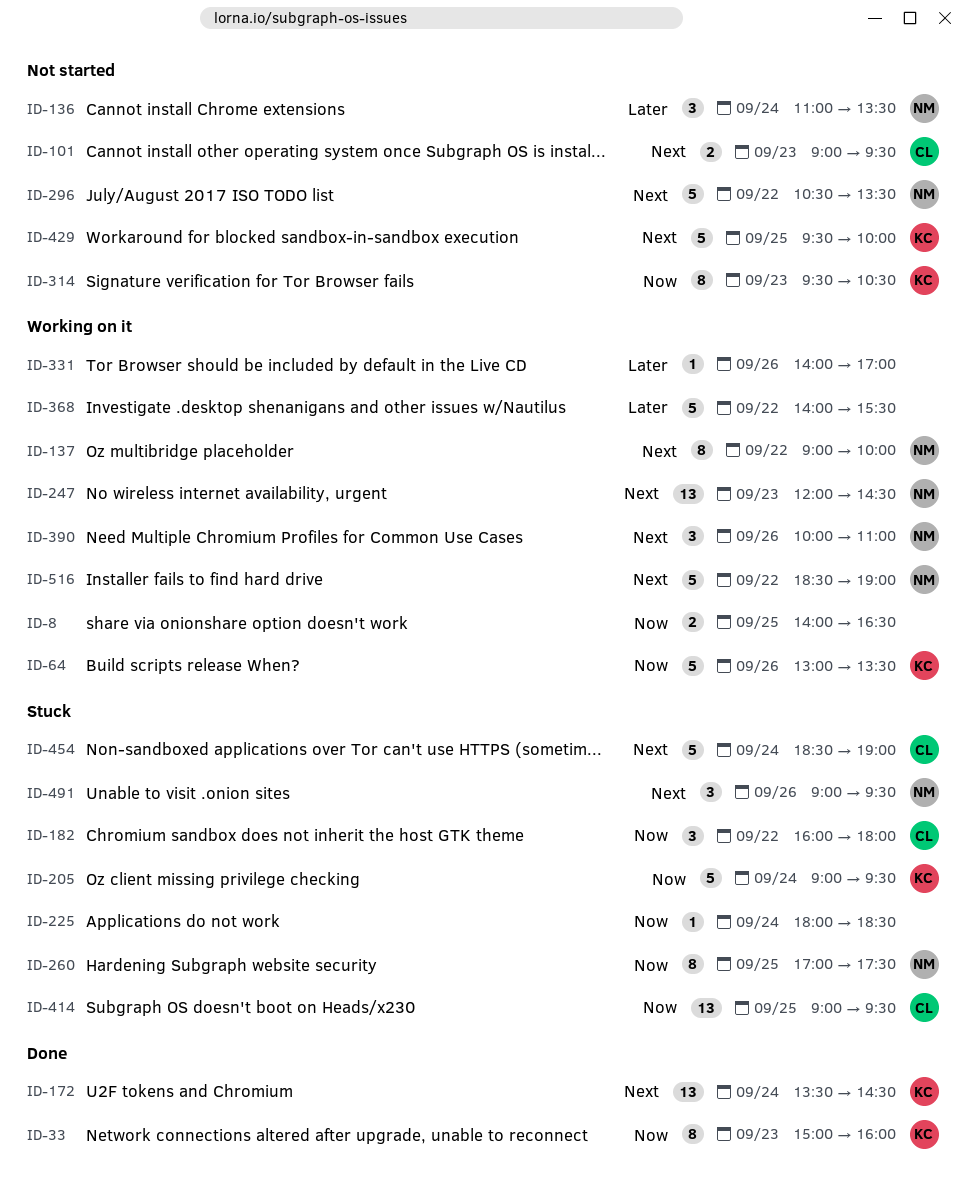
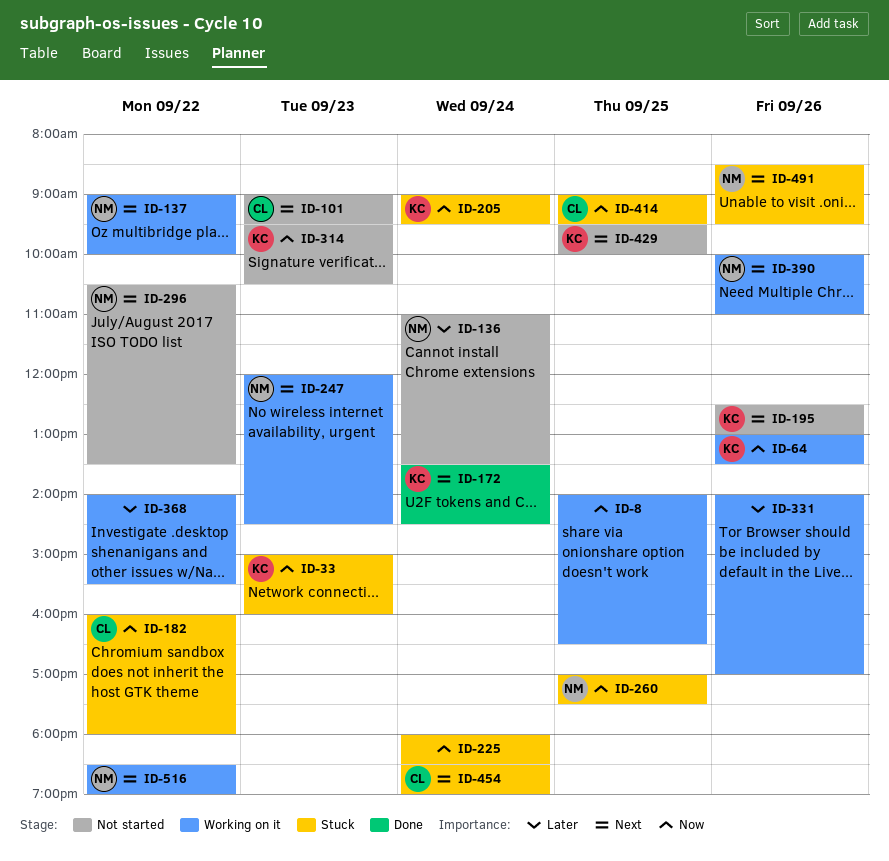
ID-33, status: Done -> Stuck
ID-195: none -> present
ID-491, begins: 09:00 -> 08:30

